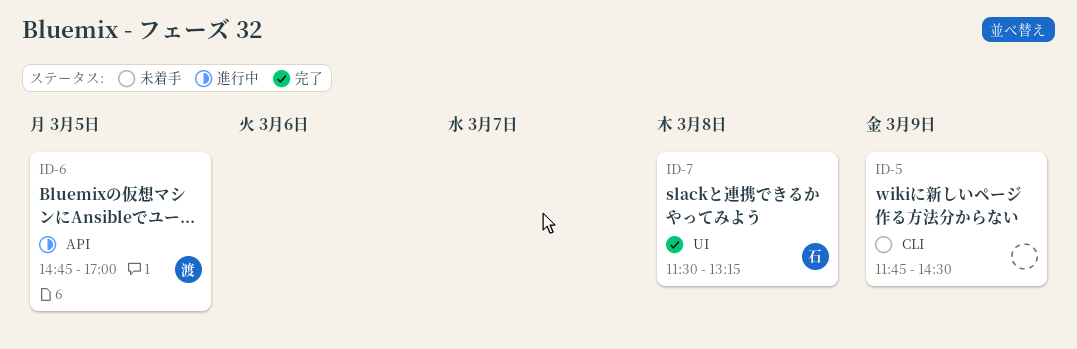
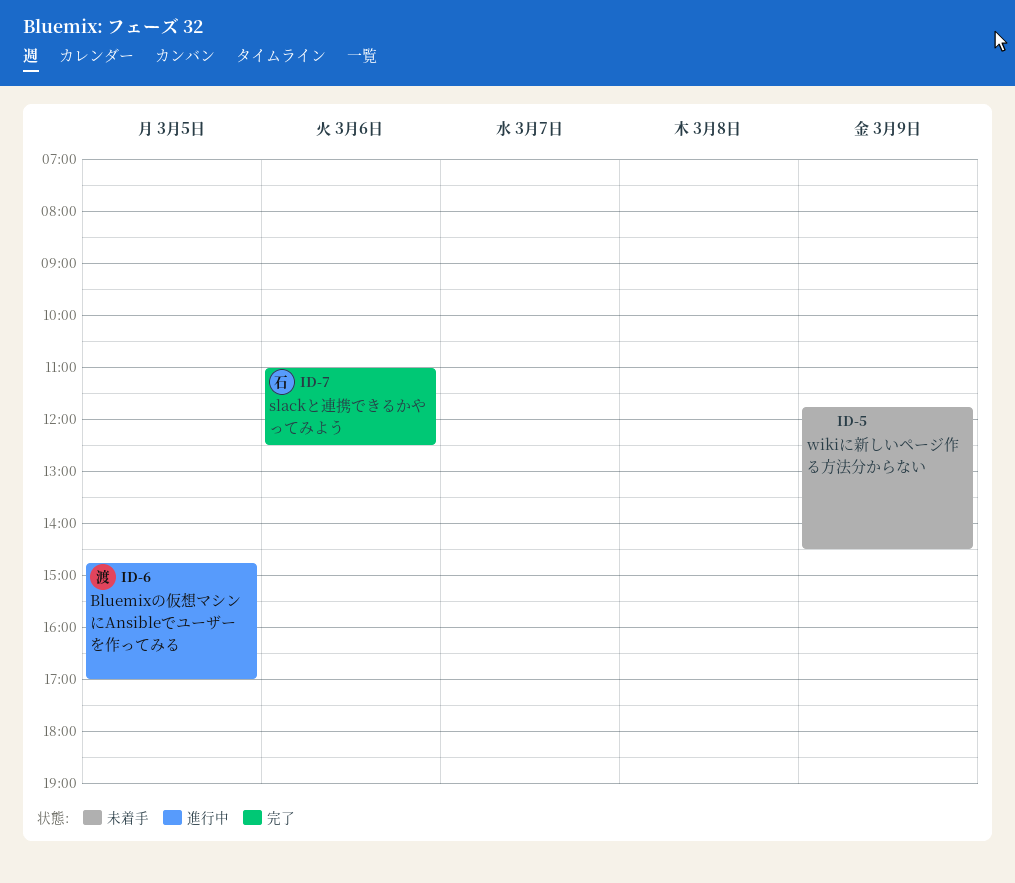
ID-7, day: Mar 8 -> Mar 6
ID-7, begins: 11:30 -> 11:00
ID-7, ends: 13:15 -> 12:30

